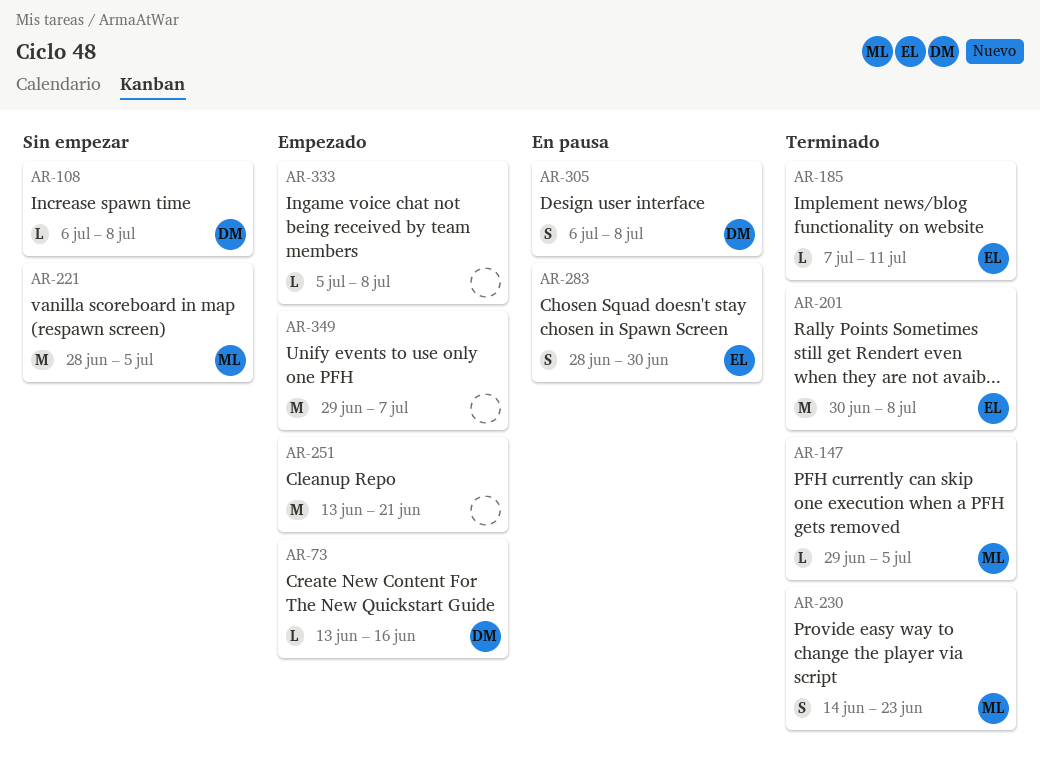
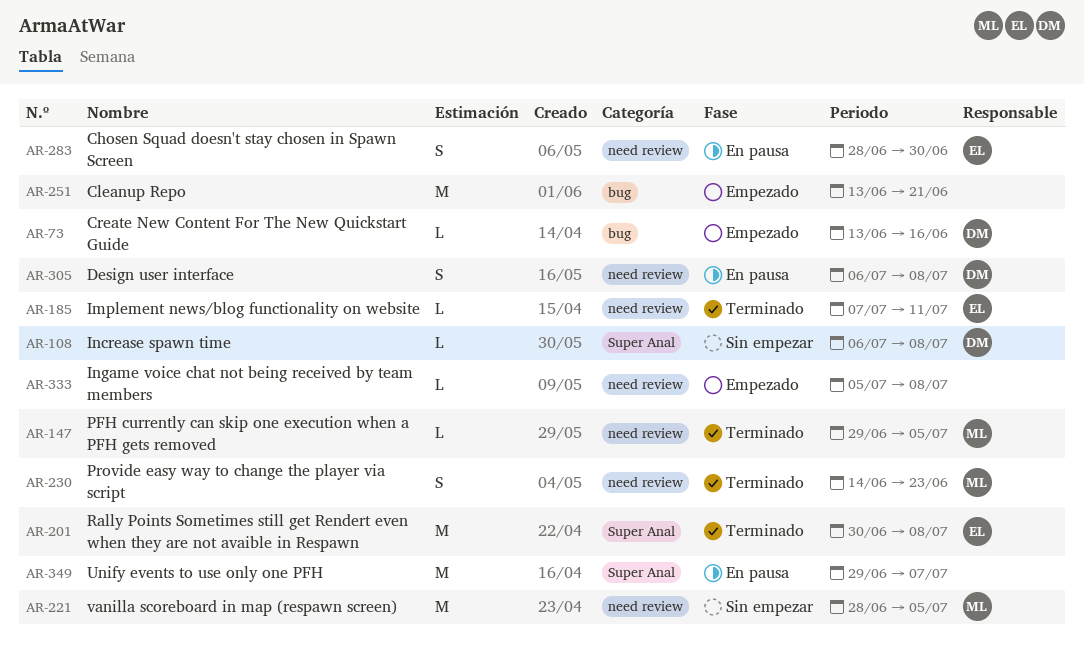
AR-349, status: Empezado -> En pausa

